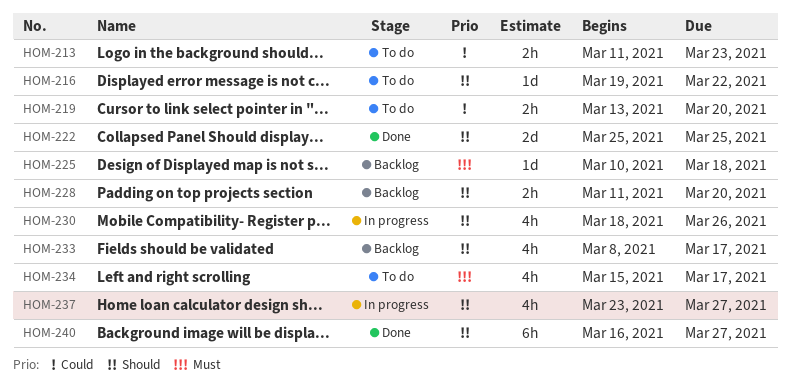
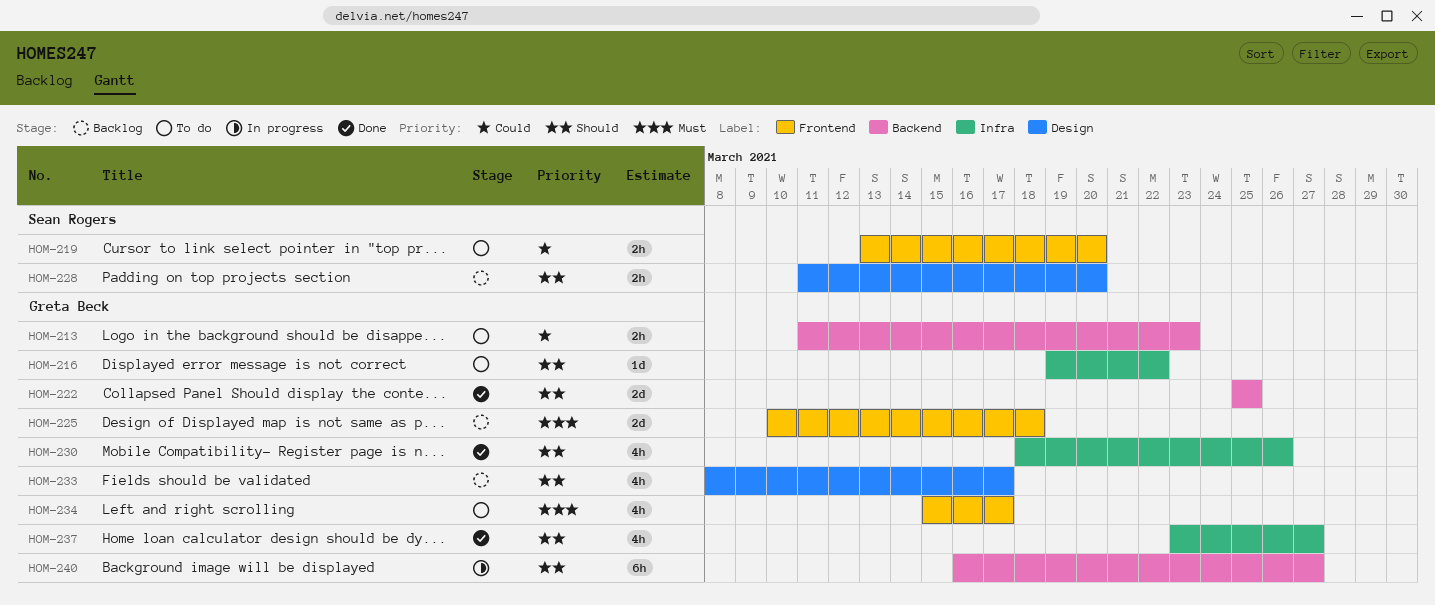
HOM-225, estimate: 1d -> 2d
HOM-230, status: In progress -> Done
HOM-237, status: In progress -> Done
HOM-240, status: Done -> In progress

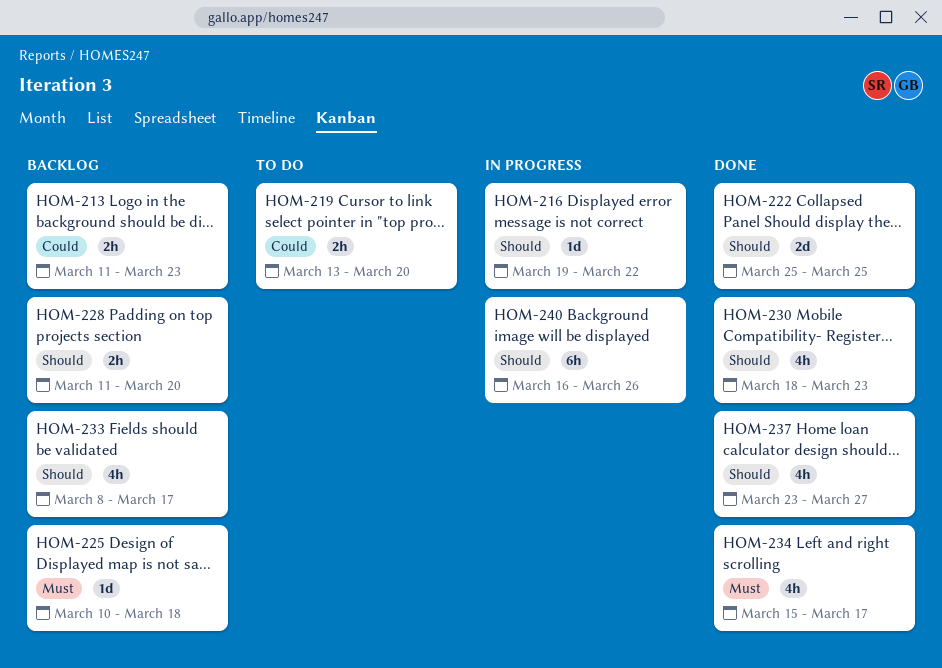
HOM-213, status: To do -> Backlog
HOM-216, status: To do -> In progress
HOM-225, estimate: 2d -> 1d
HOM-230, due: Mar 26 -> Mar 23
HOM-234, status: To do -> Done
HOM-240, due: Mar 27 -> Mar 26

